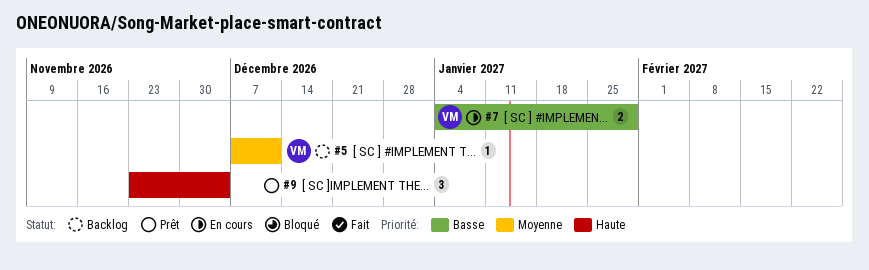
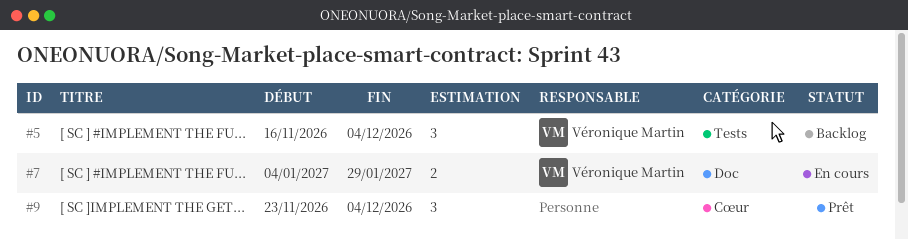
#5, estimate: 1 -> 3
#5, start: Dec 7 -> Nov 16
#5, due: Dec 11 -> Dec 4

